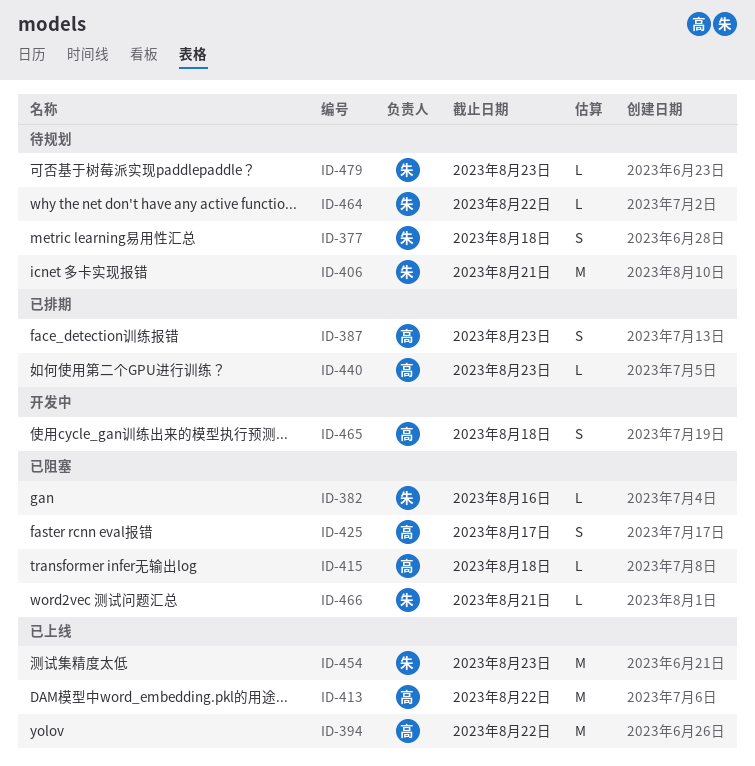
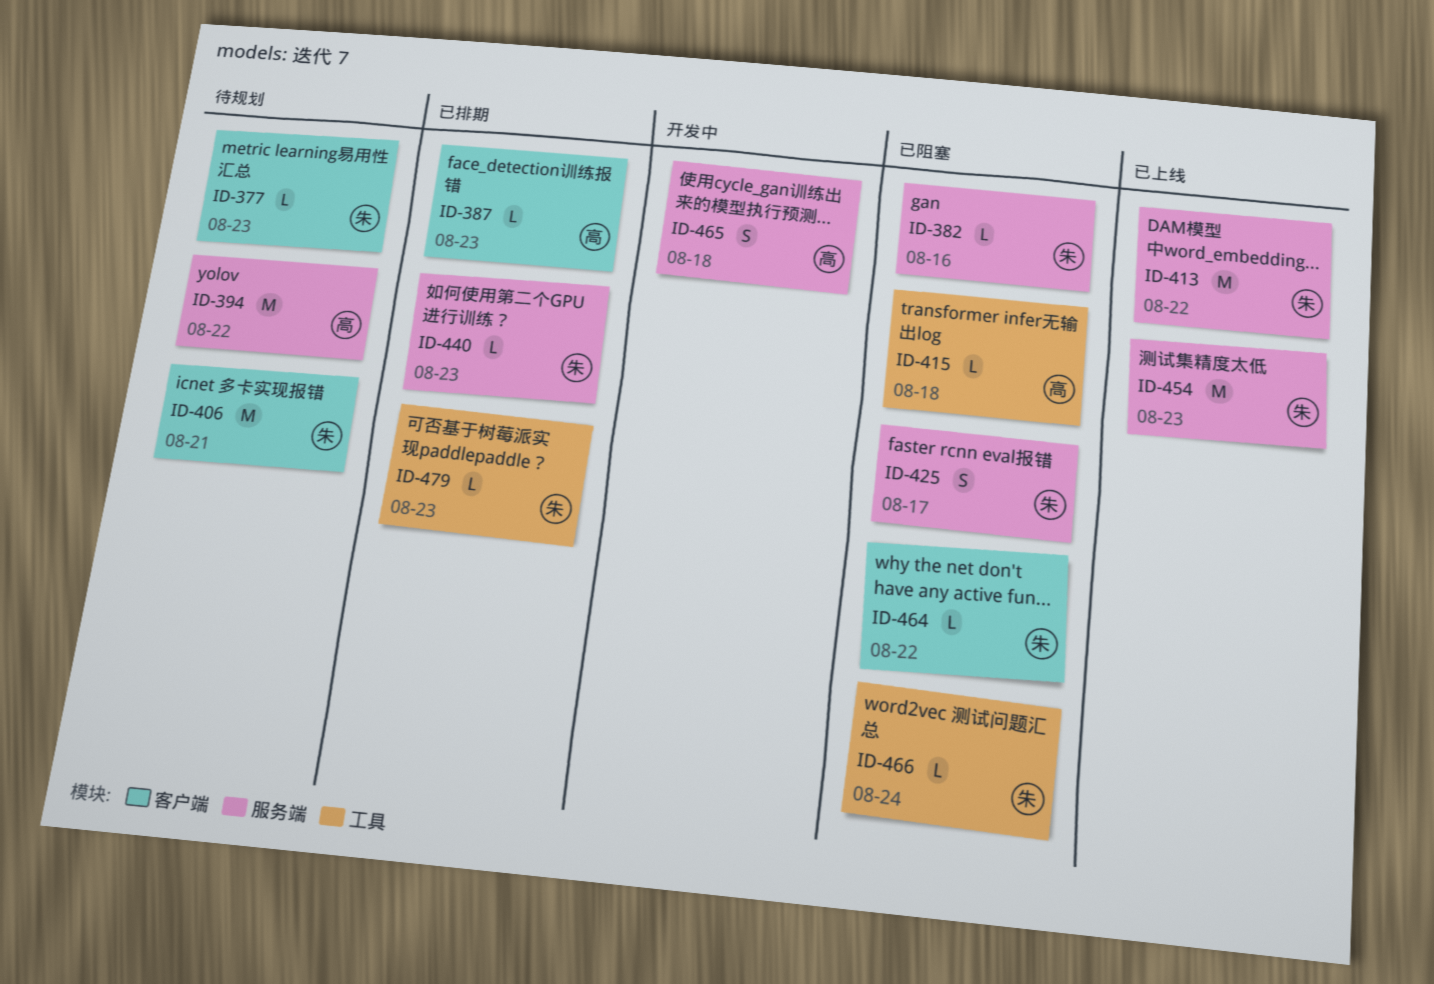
ID-377, estimate: S -> L
ID-377, due: Aug 18 -> Aug 23
ID-387, estimate: S -> L
ID-394, status: 已上线 -> 待规划
ID-413, owner: 高 -> 朱
ID-425, owner: 高 -> 朱
ID-440, owner: 高 -> 朱
ID-464, status: 待规划 -> 已阻塞
ID-466, due: Aug 21 -> Aug 24
ID-479, status: 待规划 -> 已排期

